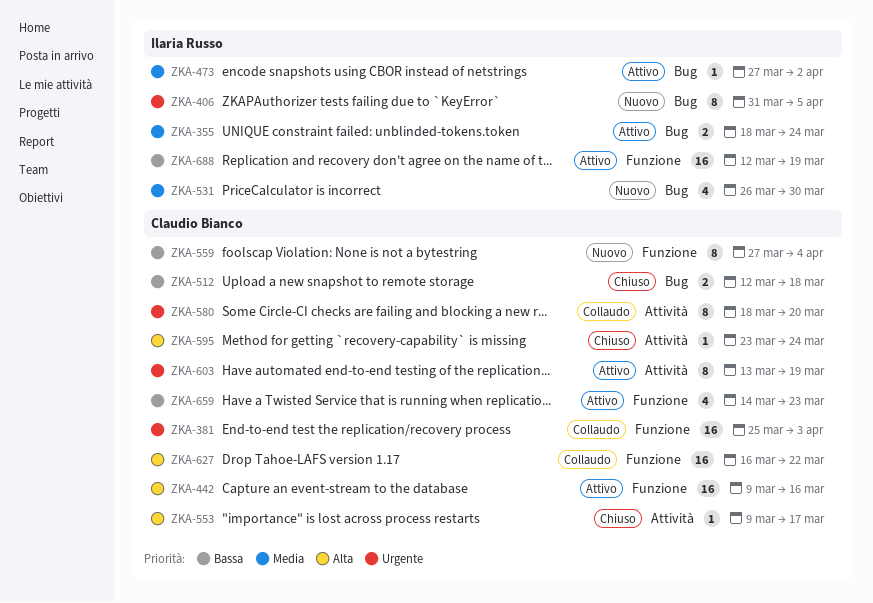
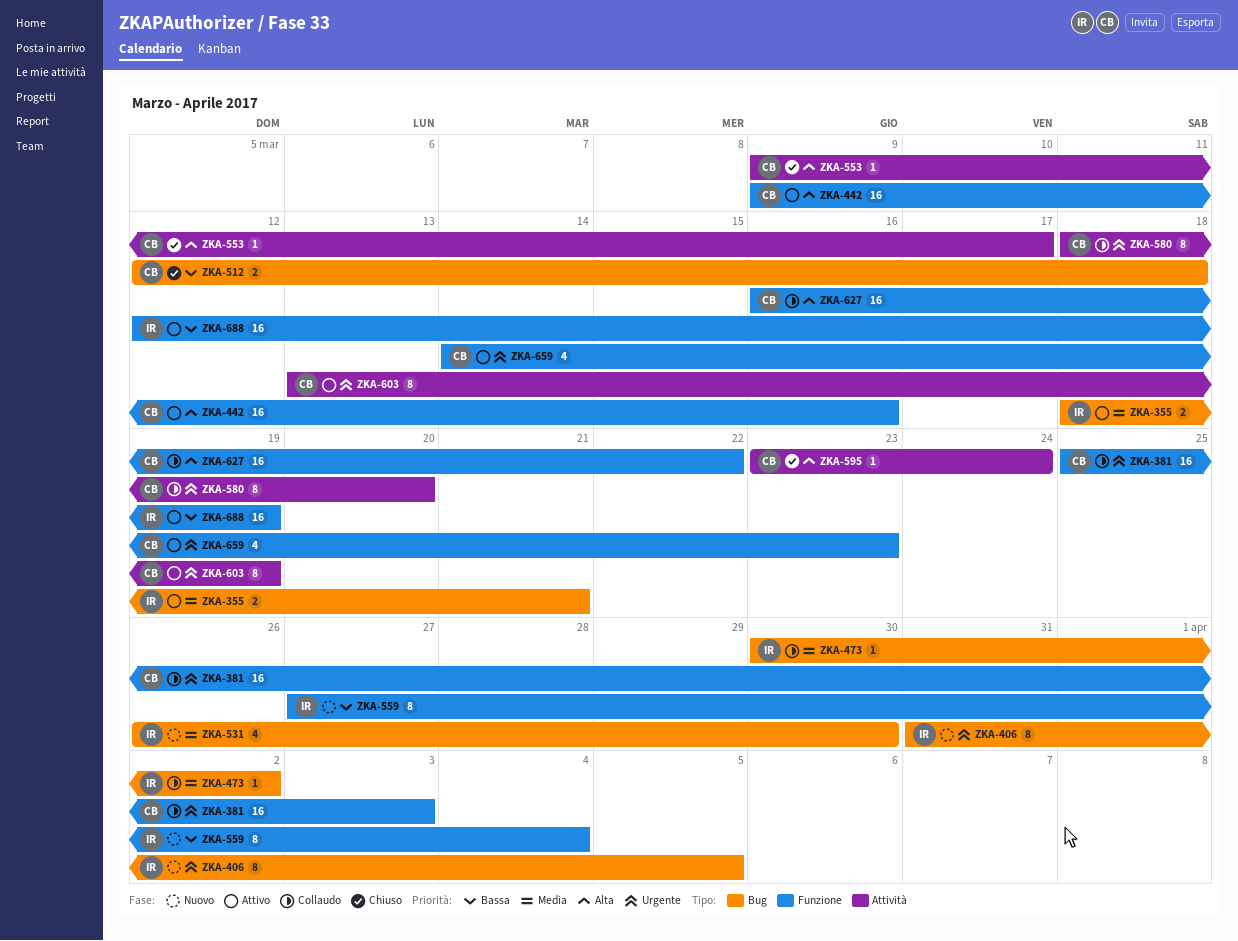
ZKA-355, due: Mar 24 -> Mar 21
ZKA-473, status: Attivo -> Collaudo
ZKA-473, start: Mar 27 -> Mar 30
ZKA-559, owner: Claudio Bianco -> Ilaria Russo
ZKA-659, priority: Bassa -> Urgente

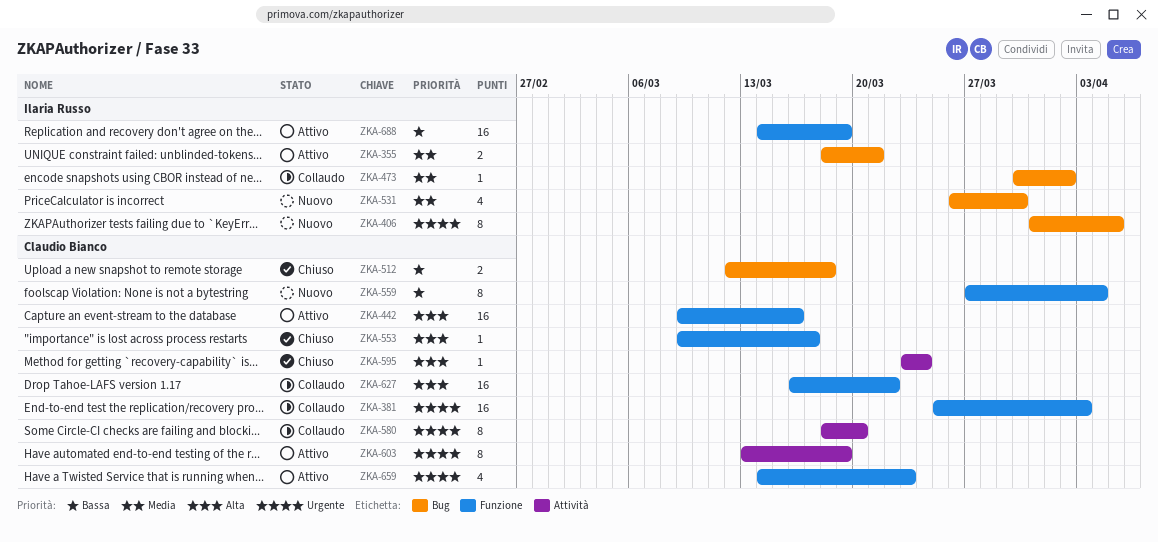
ZKA-553, label: Attività -> Funzione
ZKA-559, owner: Ilaria Russo -> Claudio Bianco
ZKA-688, start: Mar 12 -> Mar 14

